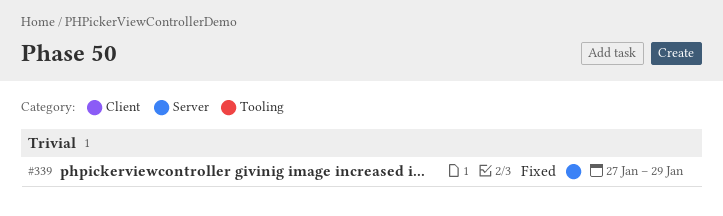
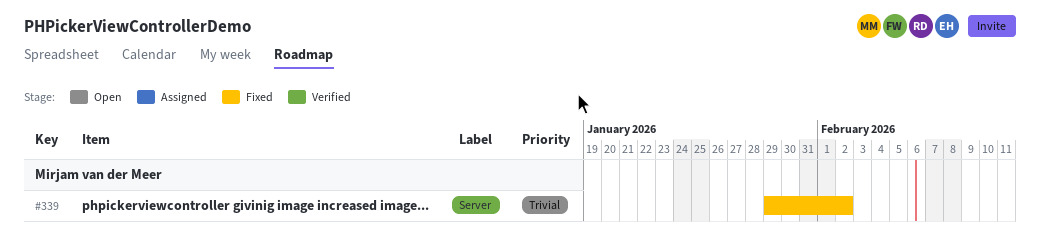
#339, start: Jan 27 -> Jan 29
#339, due: Jan 29 -> Feb 2

